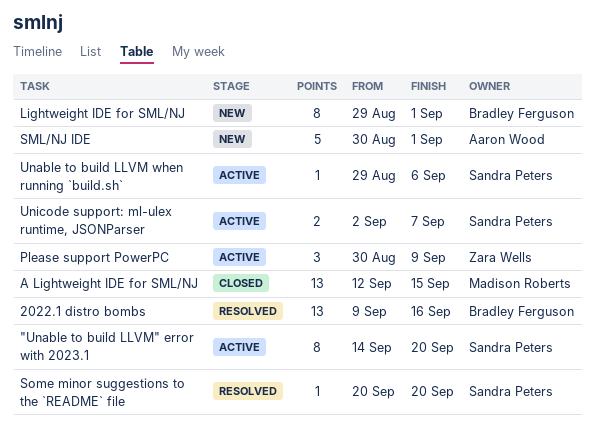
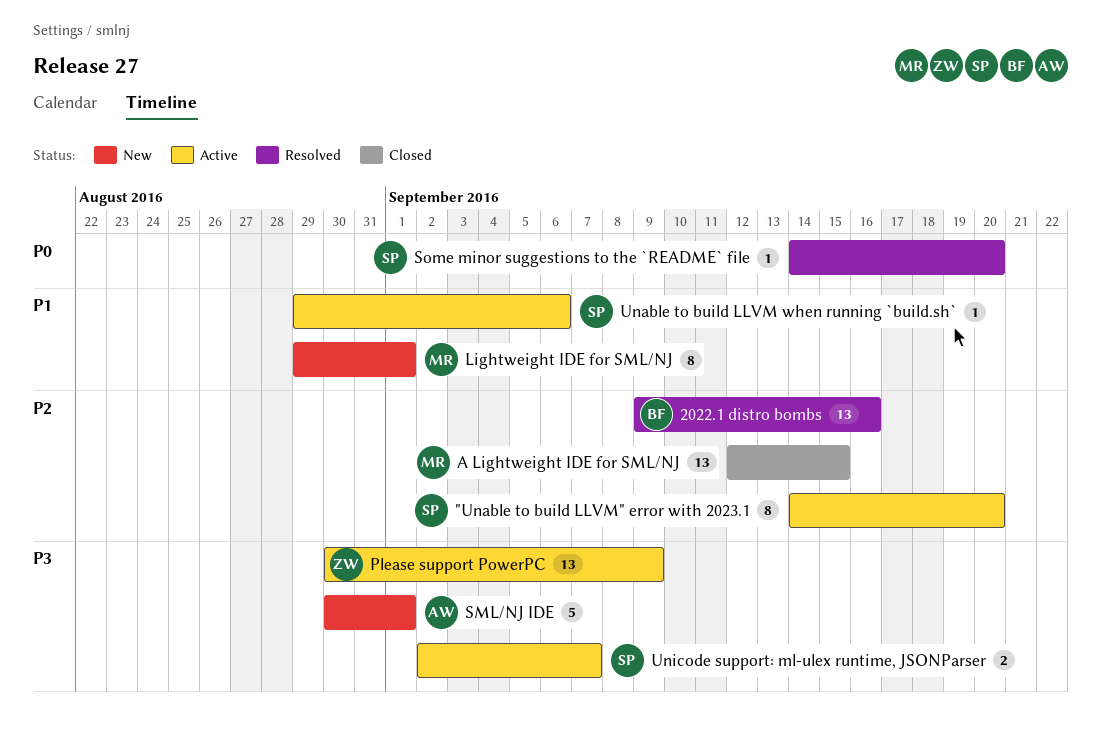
Lightweight IDE for SML/NJ, owner: Bradley Ferguson -> Madison Roberts
Please support PowerPC, estimate: 3 -> 13
Some minor suggestions to the `README` file, start: Sep 20 -> Sep 14

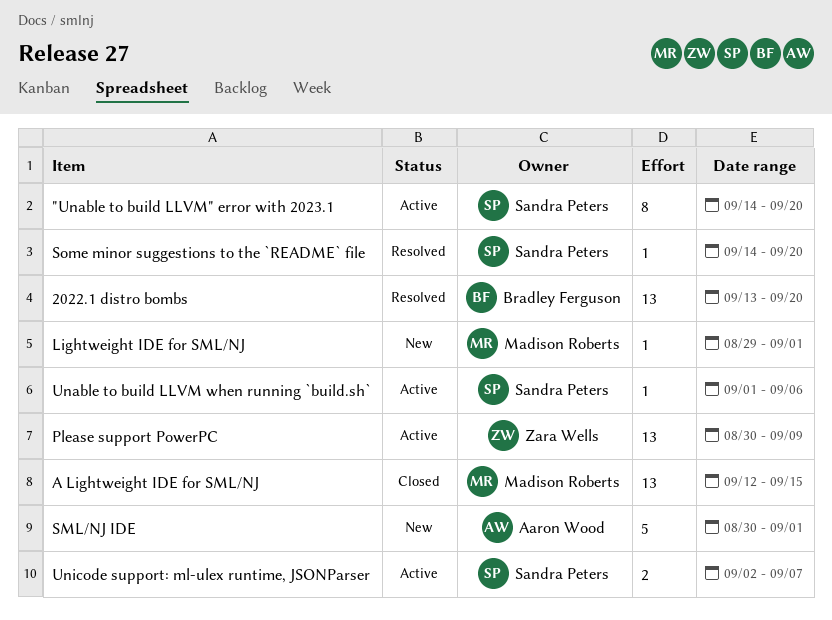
2022.1 distro bombs, start: Sep 9 -> Sep 13
2022.1 distro bombs, due: Sep 16 -> Sep 20
Lightweight IDE for SML/NJ, estimate: 8 -> 1
Unable to build LLVM when running `build.sh`, start: Aug 29 -> Sep 1

